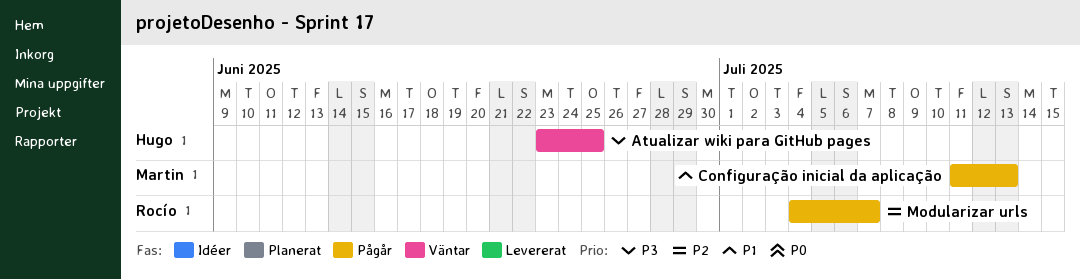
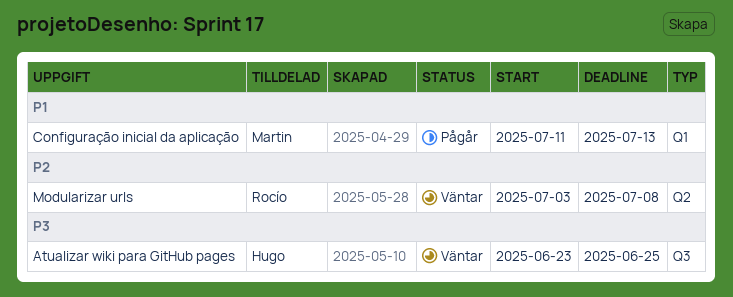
Modularizar urls, status: Pågår -> Väntar
Modularizar urls, start: Jul 4 -> Jul 3
Modularizar urls, due: Jul 7 -> Jul 8

